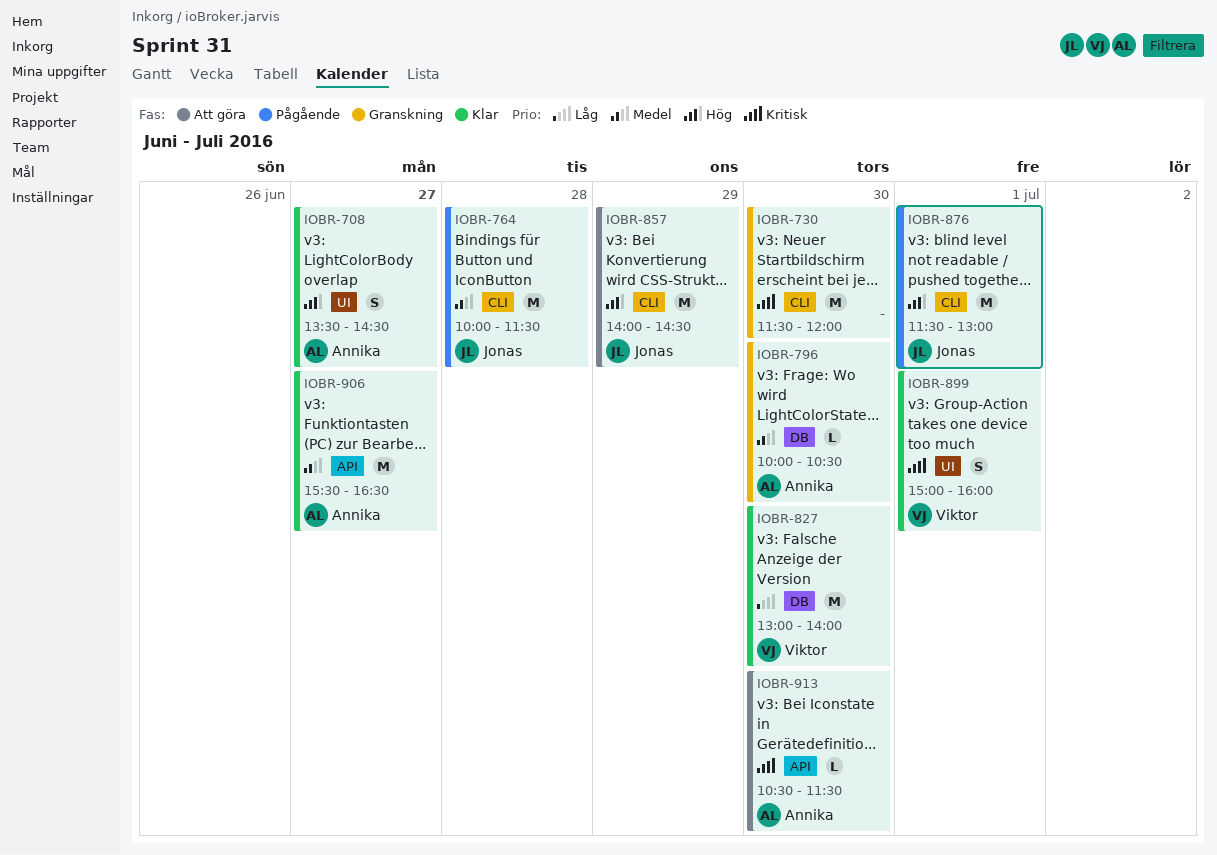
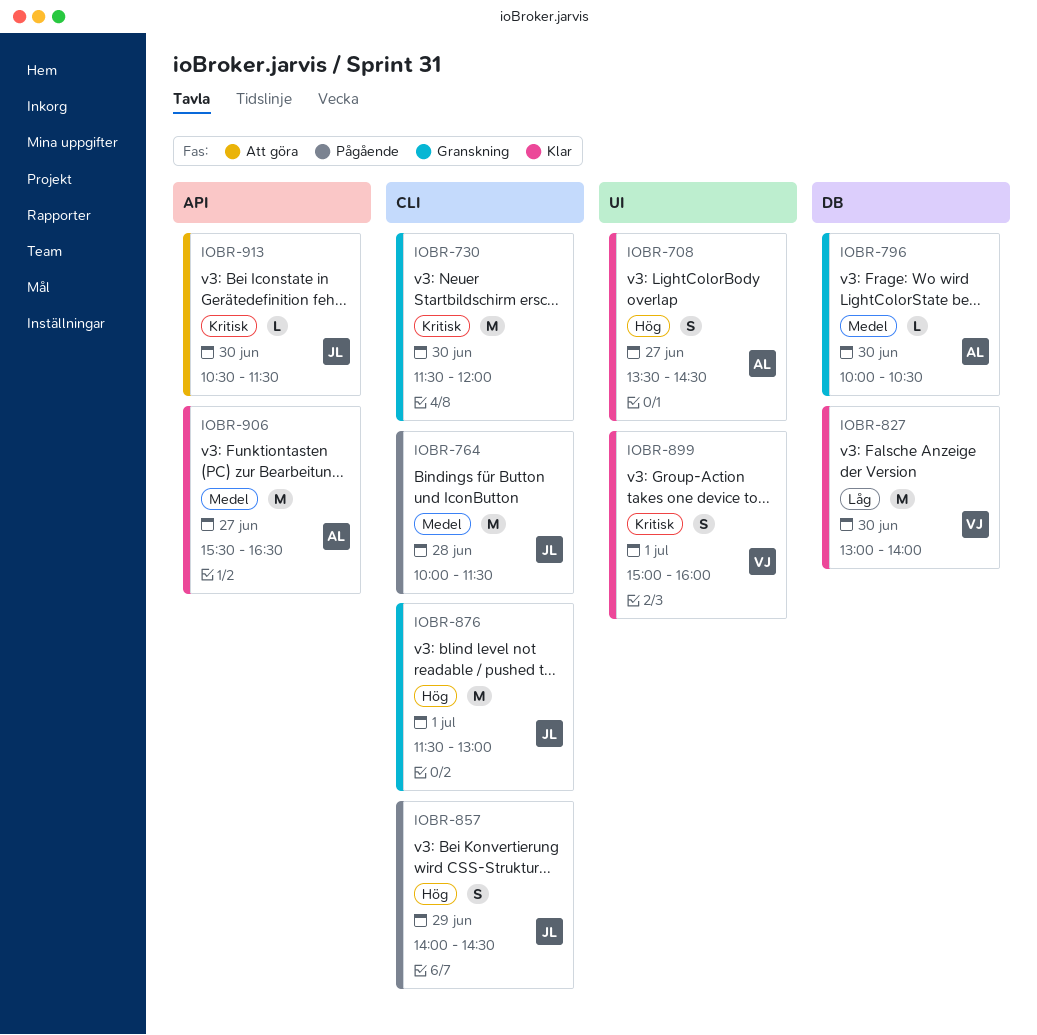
IOBR-857, status: Att göra -> Pågående
IOBR-857, estimate: M -> S
IOBR-876, status: Pågående -> Granskning
IOBR-913, owner: Annika -> Jonas

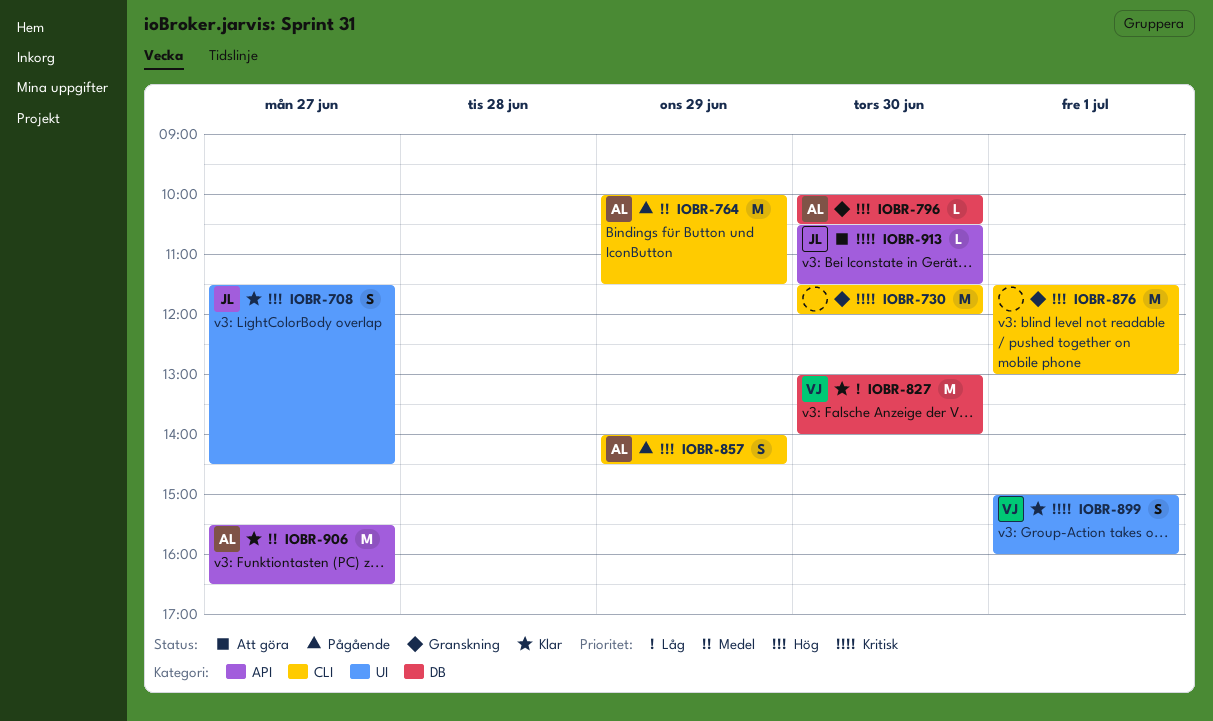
IOBR-708, owner: AL -> JL
IOBR-708, begins: 13:30 -> 11:30
IOBR-764, owner: JL -> AL
IOBR-764, day: Jun 28 -> Jun 29
IOBR-796, priority: Medel -> Hög
IOBR-857, owner: JL -> AL
IOBR-876, owner: JL -> none

